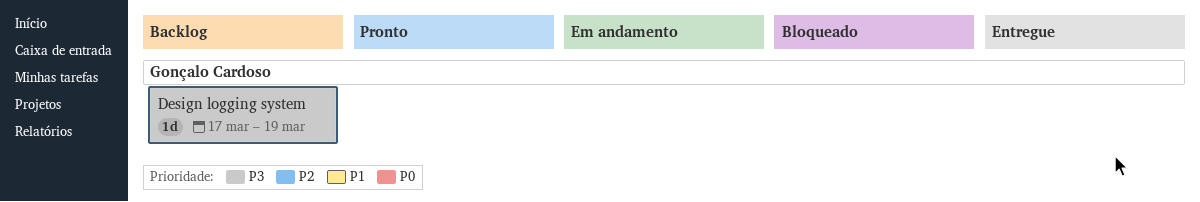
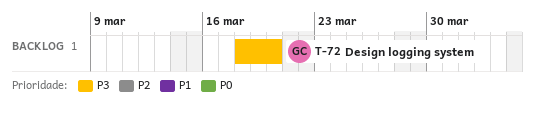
Design logging system, start: Mar 17 -> Mar 18
Design logging system, due: Mar 19 -> Mar 20

